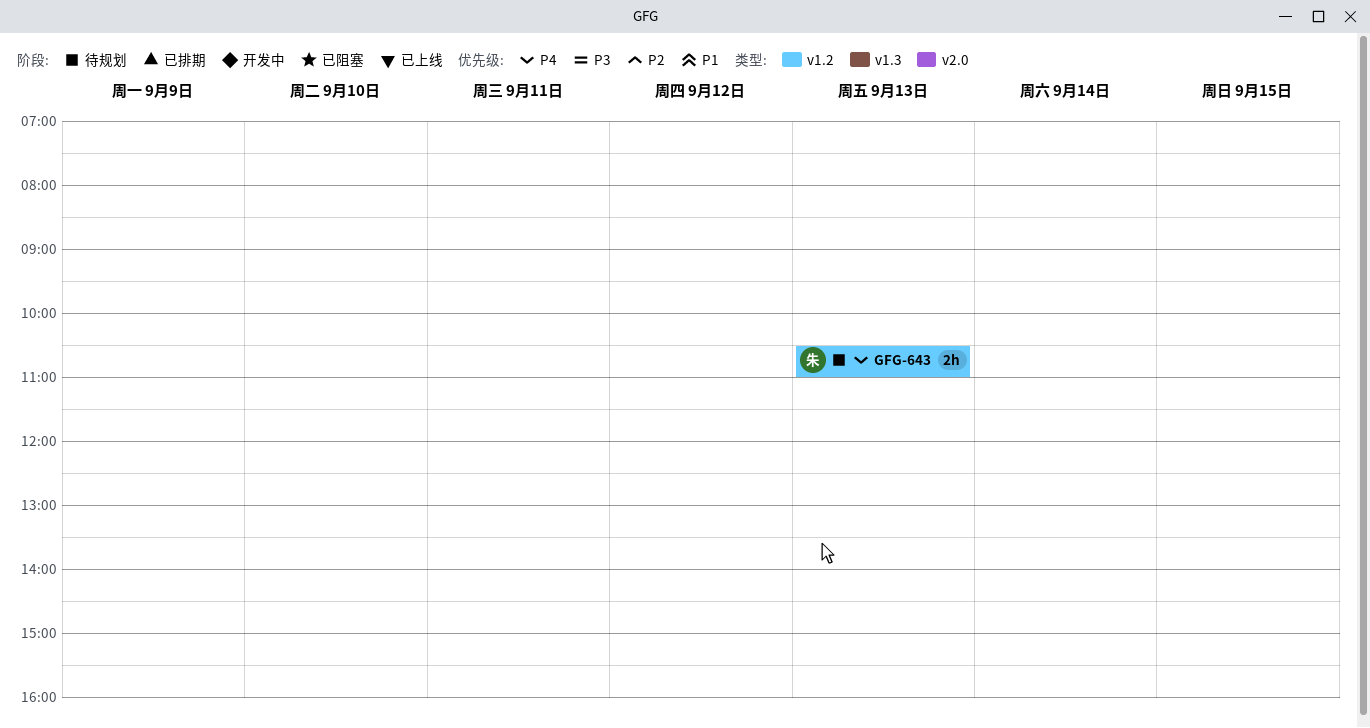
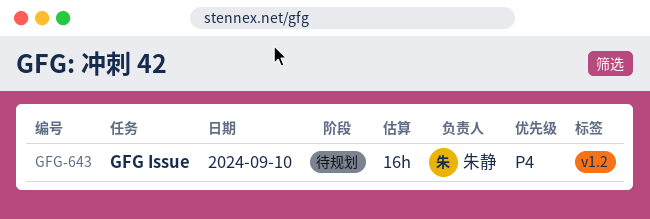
GFG-643, estimate: 2h -> 16h
GFG-643, day: Sep 13 -> Sep 10

